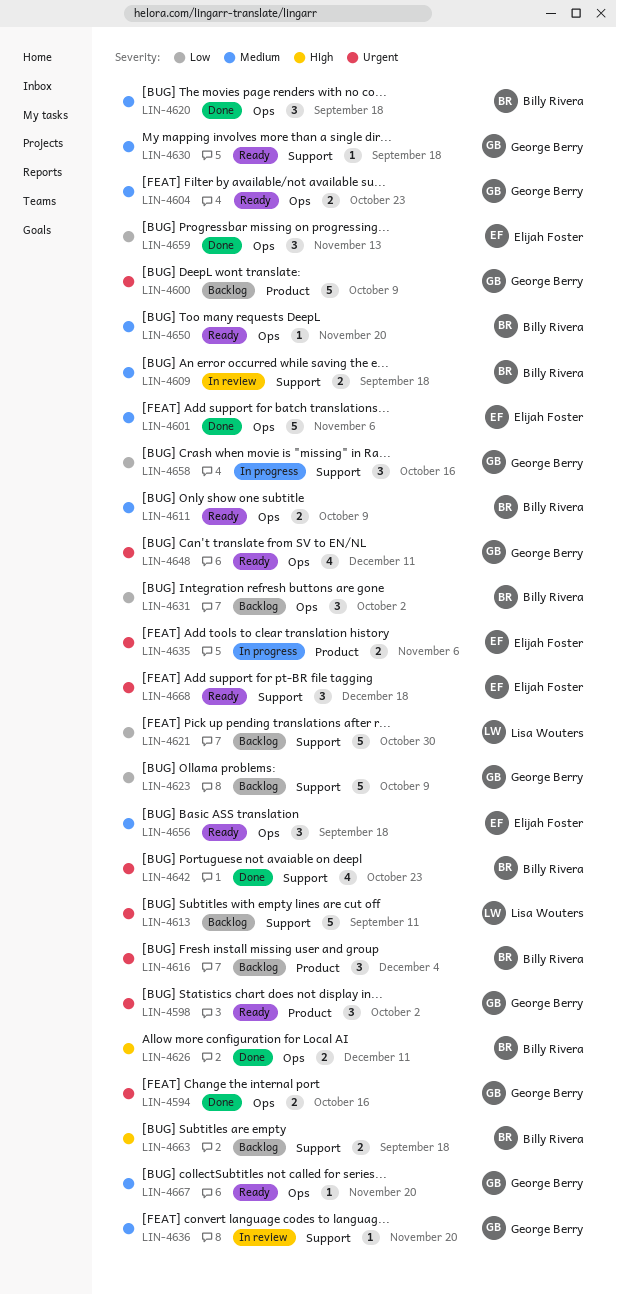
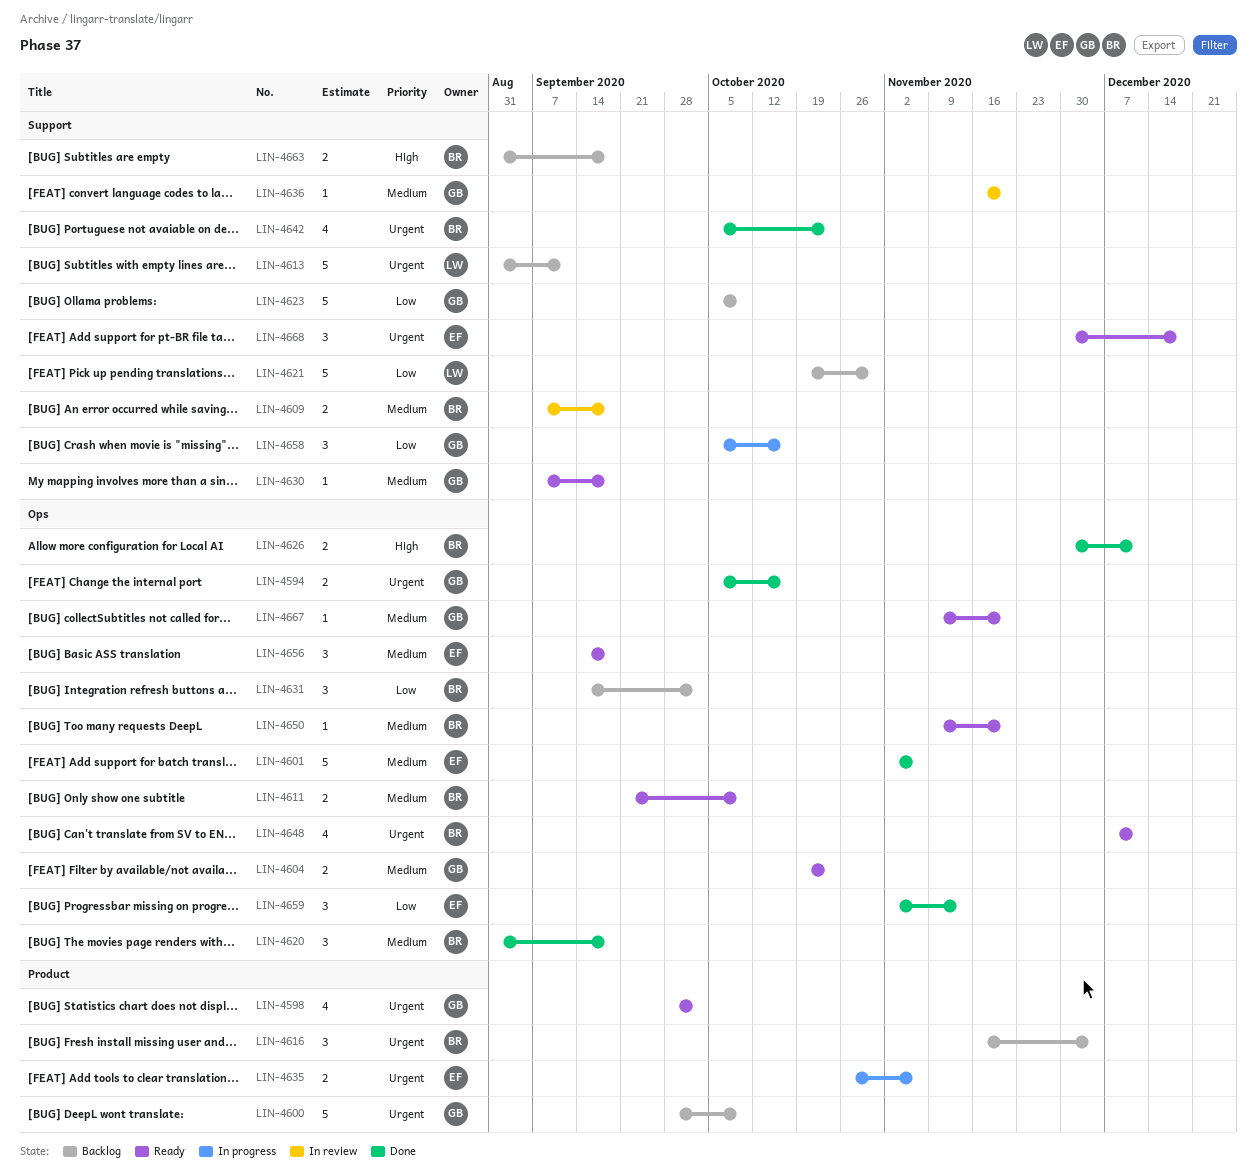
LIN-4598, estimate: 3 -> 4
LIN-4648, owner: George Berry -> Billy Rivera

